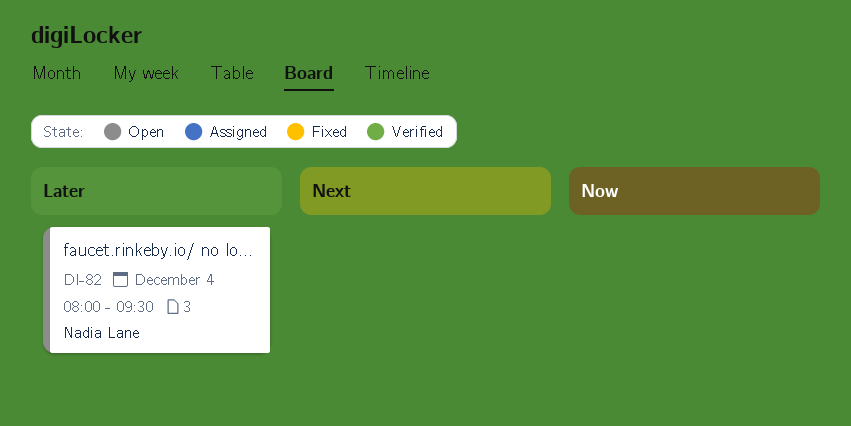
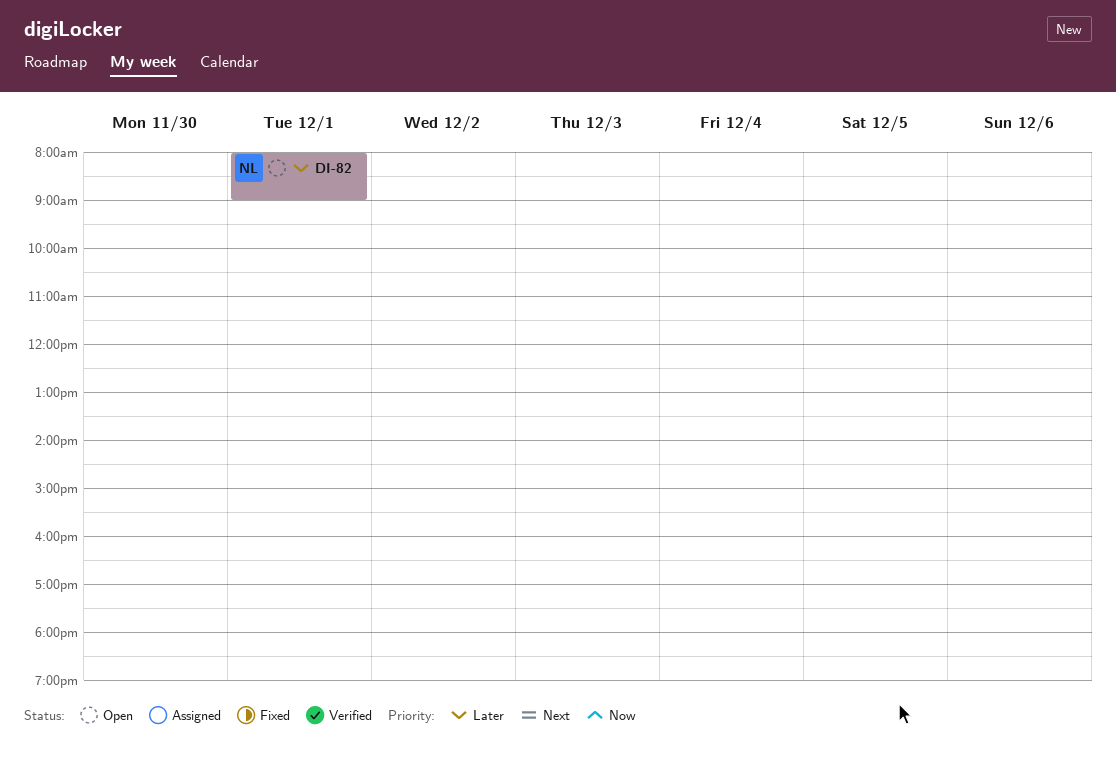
DI-82, day: Dec 4 -> Dec 1
DI-82, ends: 09:30 -> 09:00

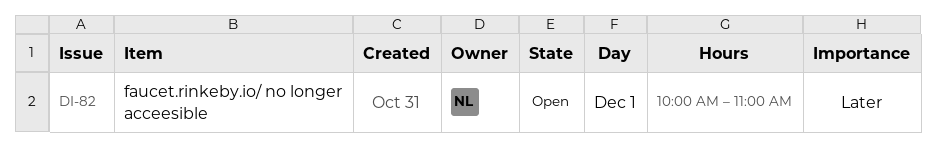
DI-82, begins: 08:00 -> 10:00
DI-82, ends: 09:00 -> 11:00

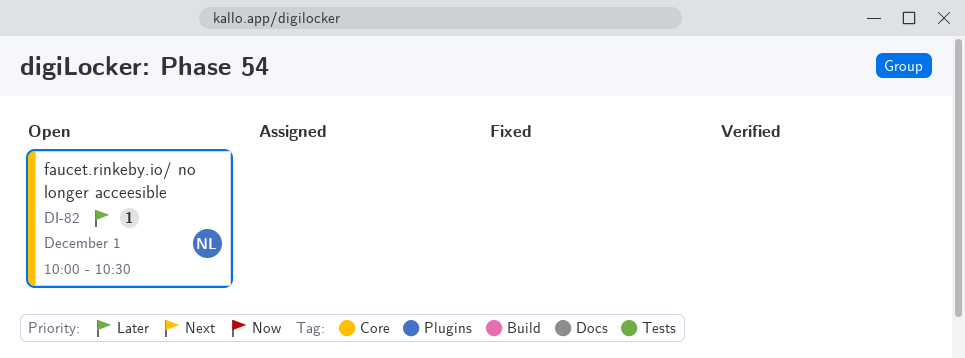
DI-82, ends: 11:00 -> 10:30

